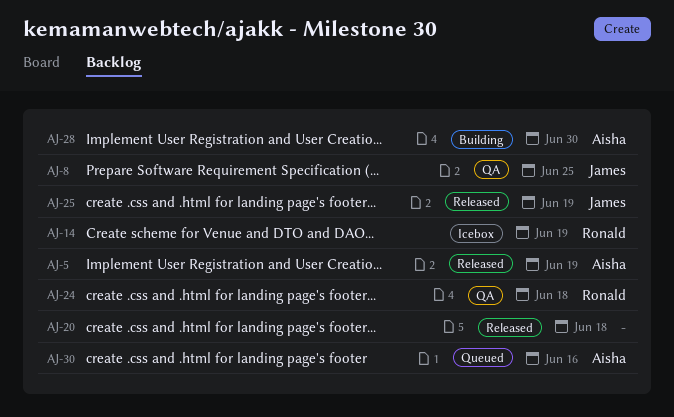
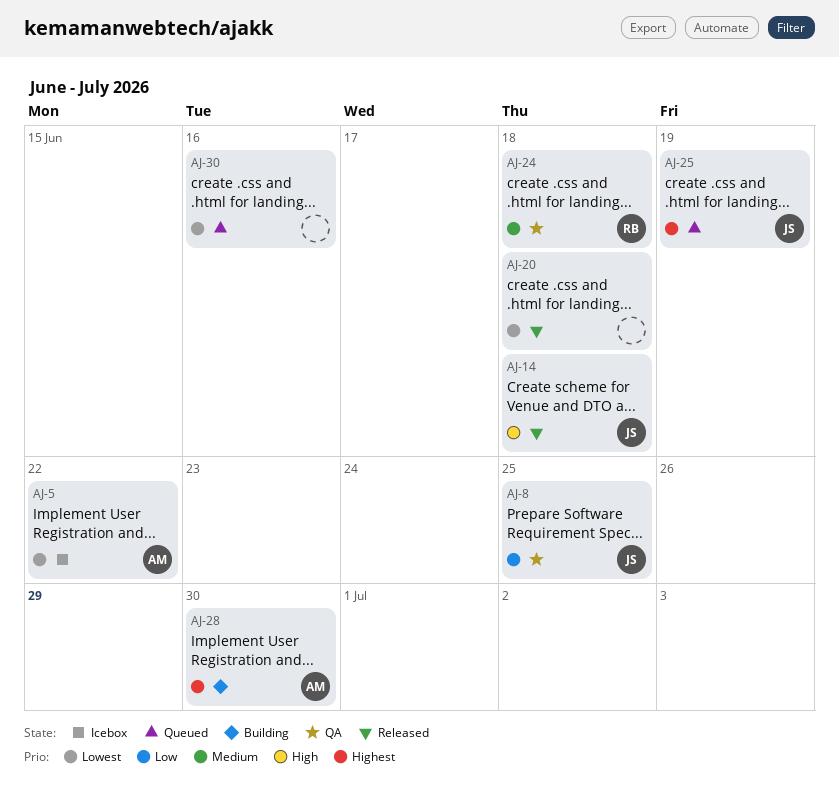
AJ-5, status: Released -> Icebox
AJ-5, due: Jun 19 -> Jun 22
AJ-14, status: Icebox -> Released
AJ-14, owner: Ronald -> James
AJ-14, due: Jun 19 -> Jun 18
AJ-25, status: Released -> Queued
AJ-30, owner: Aisha -> none

